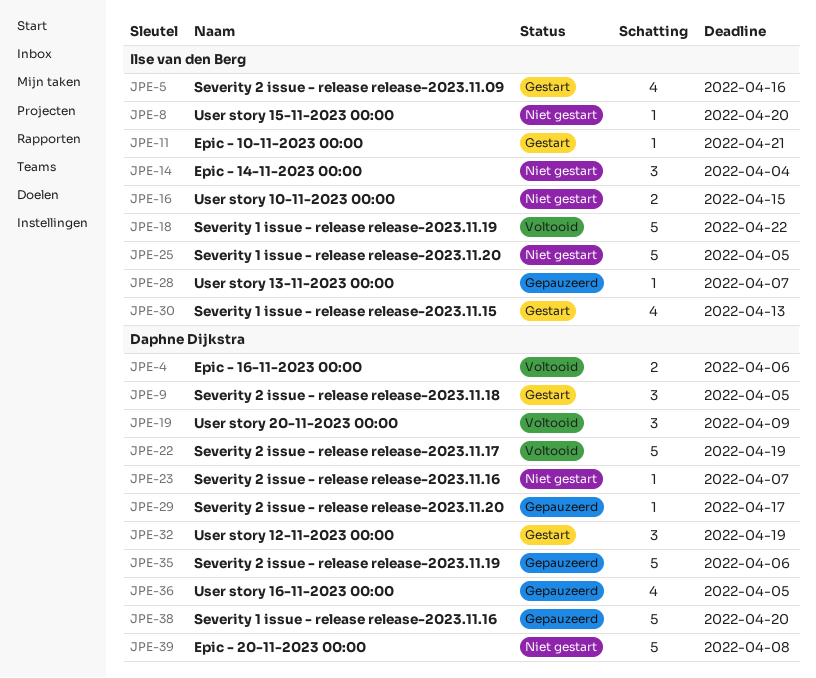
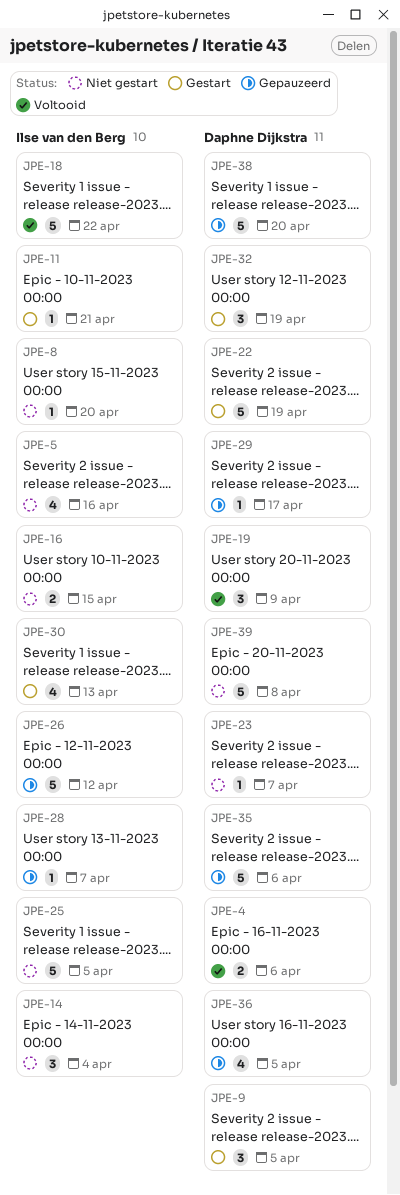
JPE-5, status: Gestart -> Niet gestart
JPE-22, status: Voltooid -> Gestart
JPE-26: none -> present

